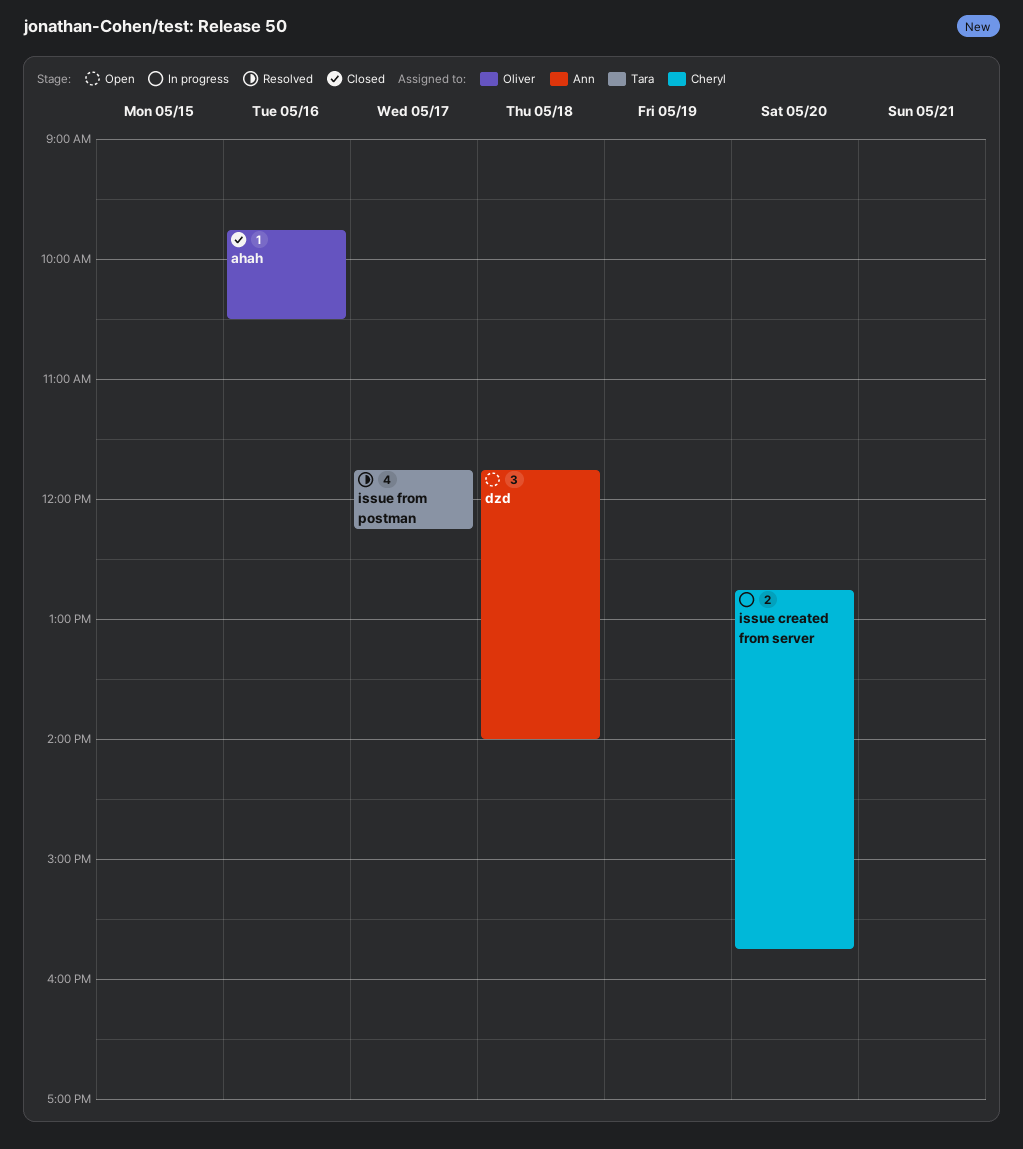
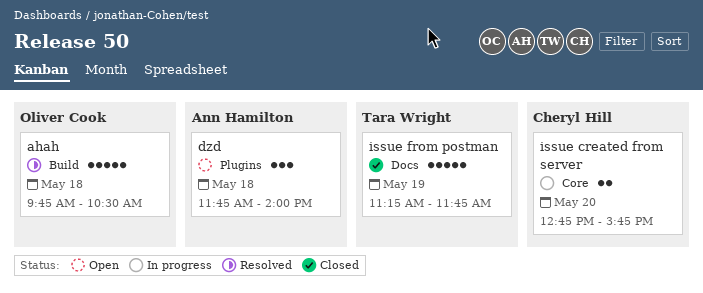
ahah, status: Closed -> Resolved
ahah, estimate: 1 -> 5
ahah, day: May 16 -> May 18
issue from postman, status: Resolved -> Closed
issue from postman, estimate: 4 -> 5
issue from postman, day: May 17 -> May 19
issue from postman, begins: 11:45 -> 11:15
issue from postman, ends: 12:15 -> 11:45

